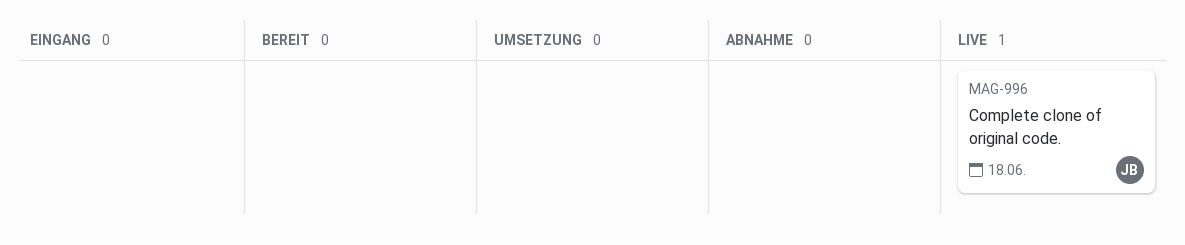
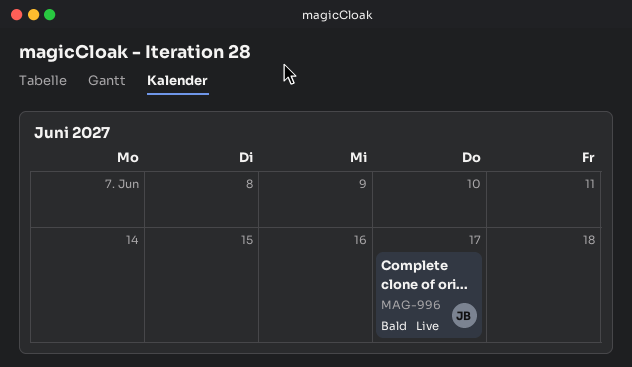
MAG-996, due: Jun 18 -> Jun 17

